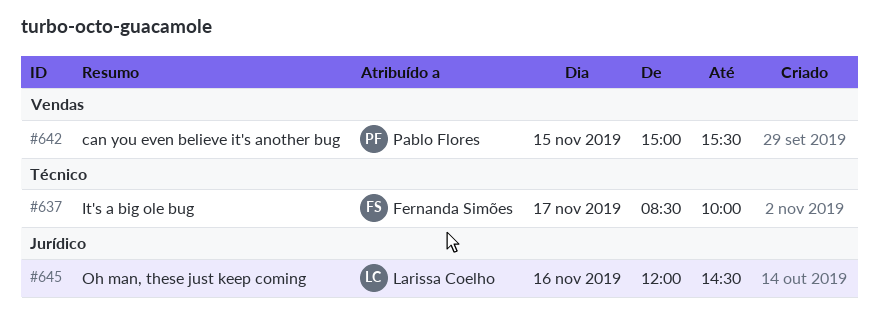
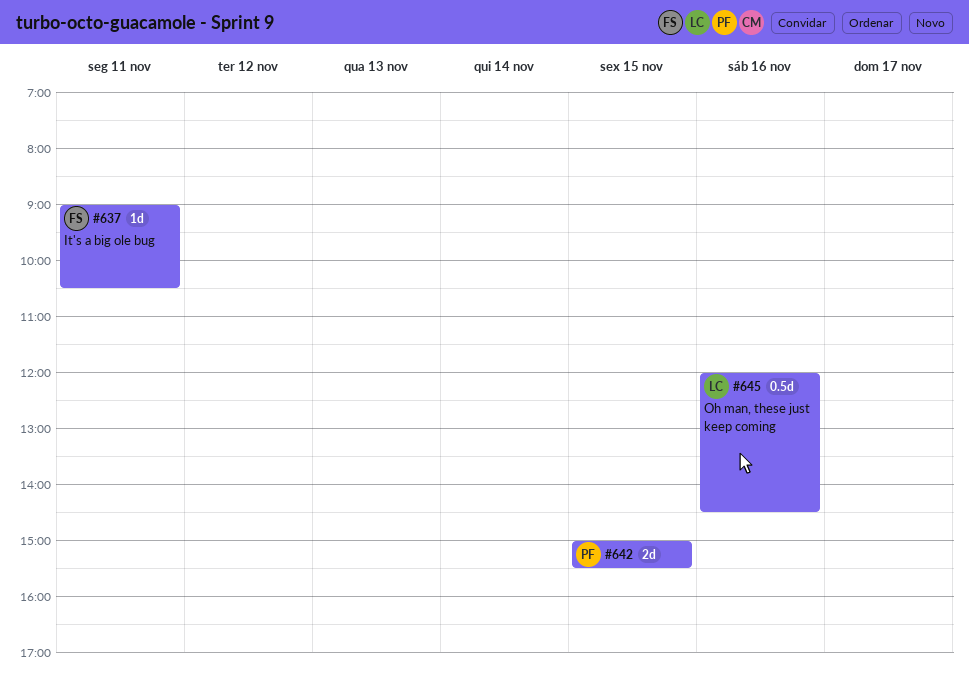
#637, day: Nov 17 -> Nov 11
#637, begins: 08:30 -> 09:00
#637, ends: 10:00 -> 10:30

